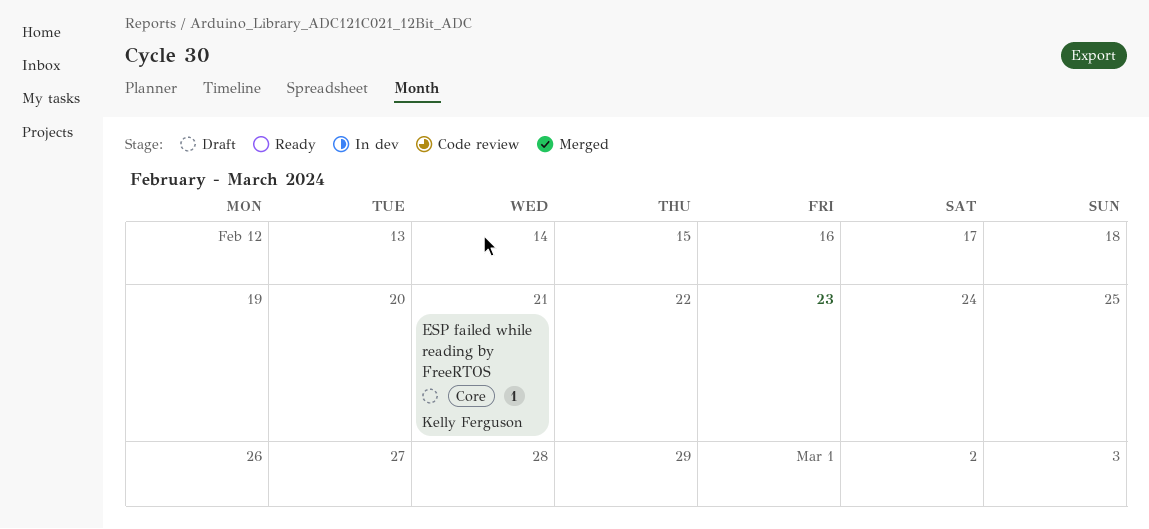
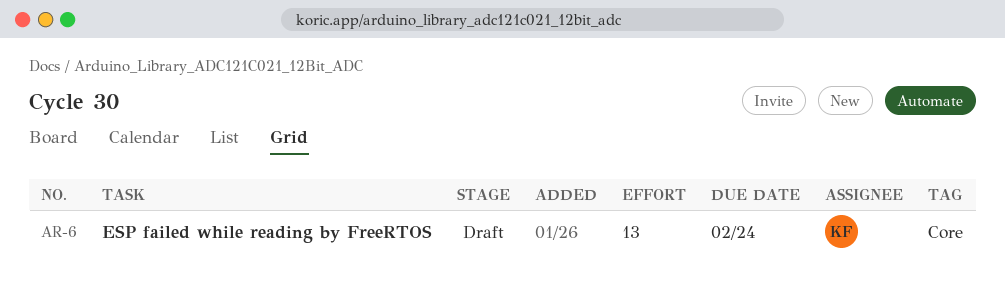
ESP failed while reading by FreeRTOS, estimate: 1 -> 13
ESP failed while reading by FreeRTOS, due: Feb 21 -> Feb 24

